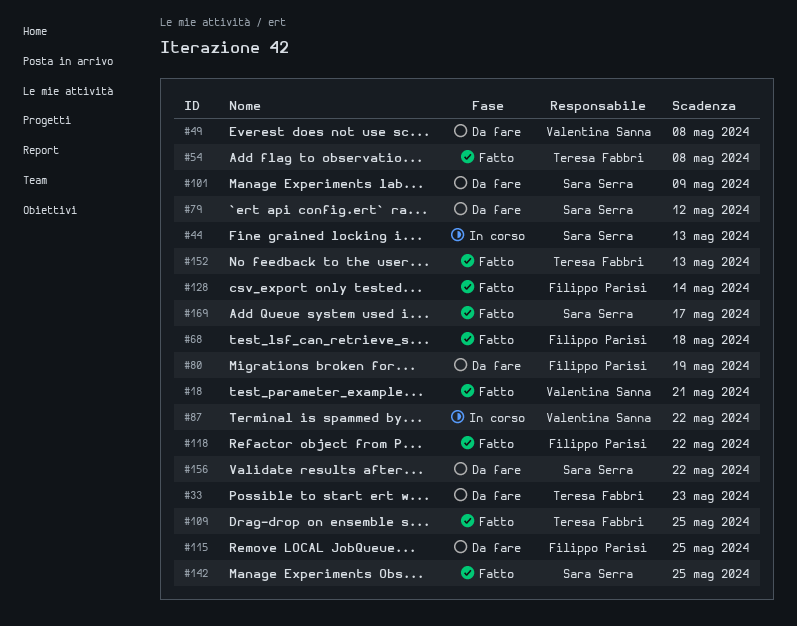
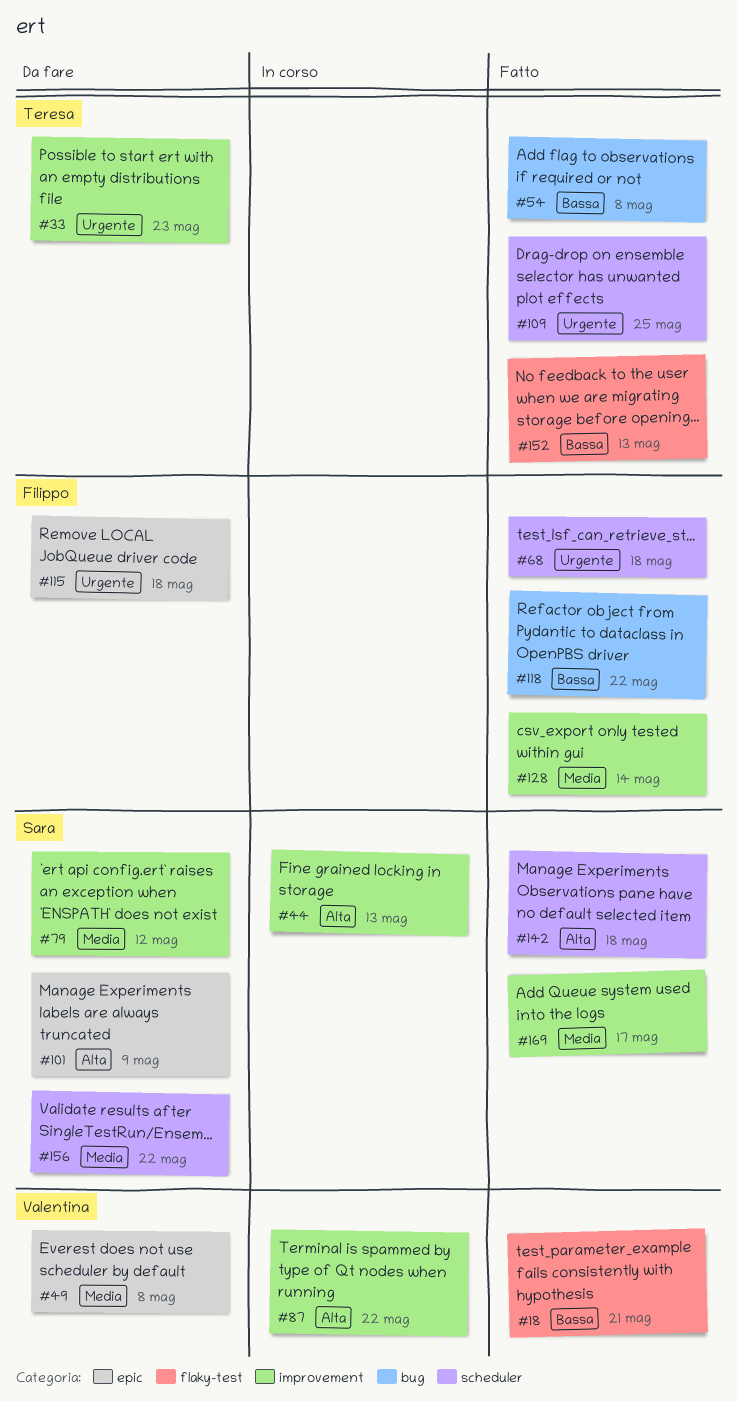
#80: present -> none
#115, due: May 25 -> May 18
#142, due: May 25 -> May 18

